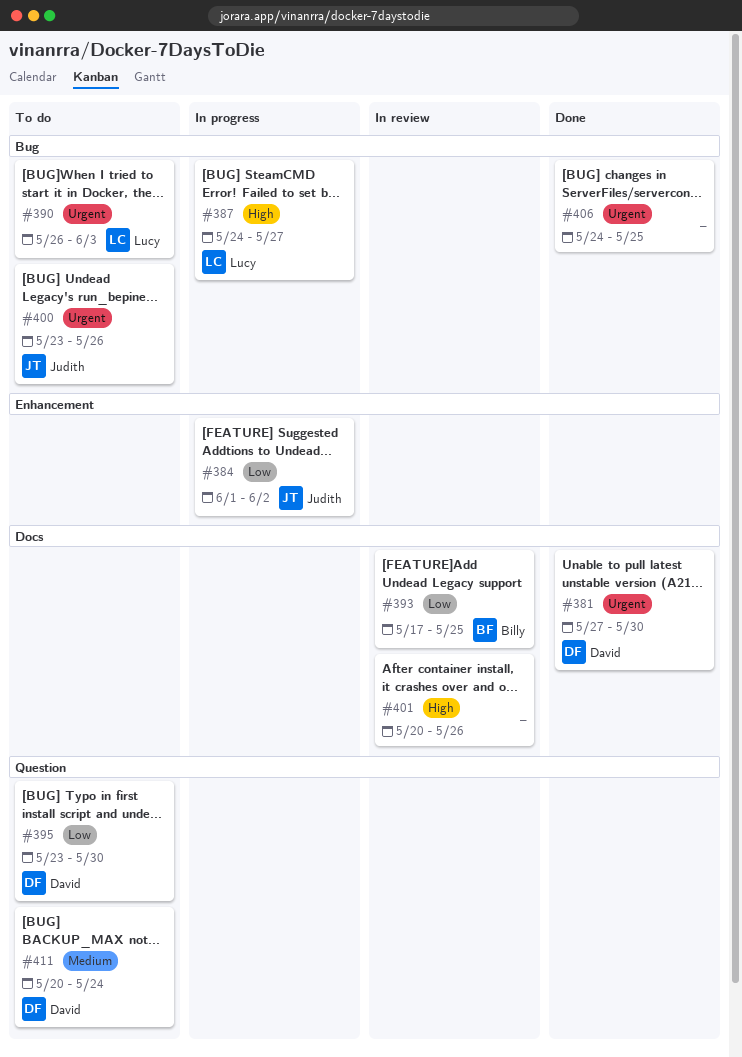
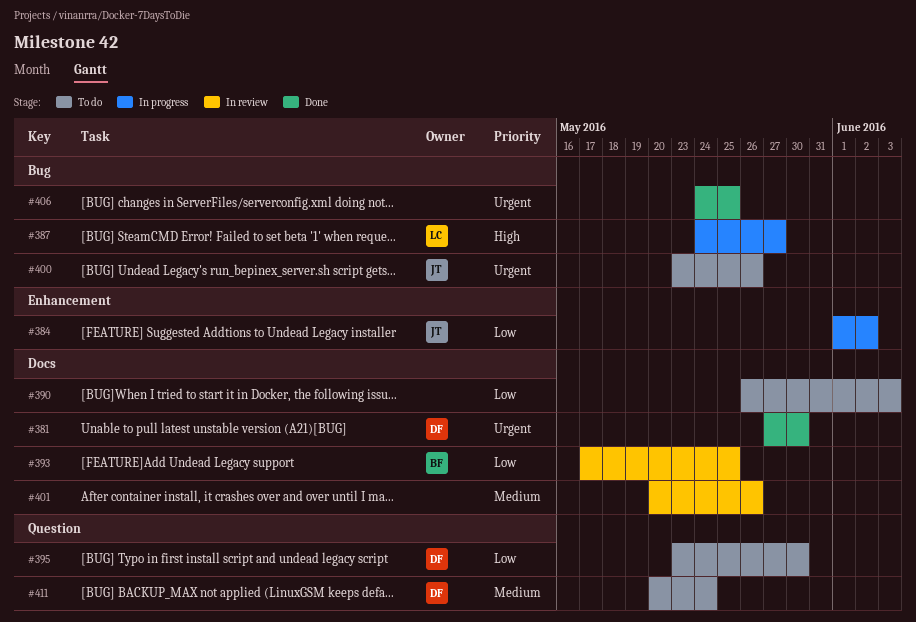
#390, owner: Lucy -> none
#390, priority: Urgent -> Low
#390, label: Bug -> Docs
#401, priority: High -> Medium

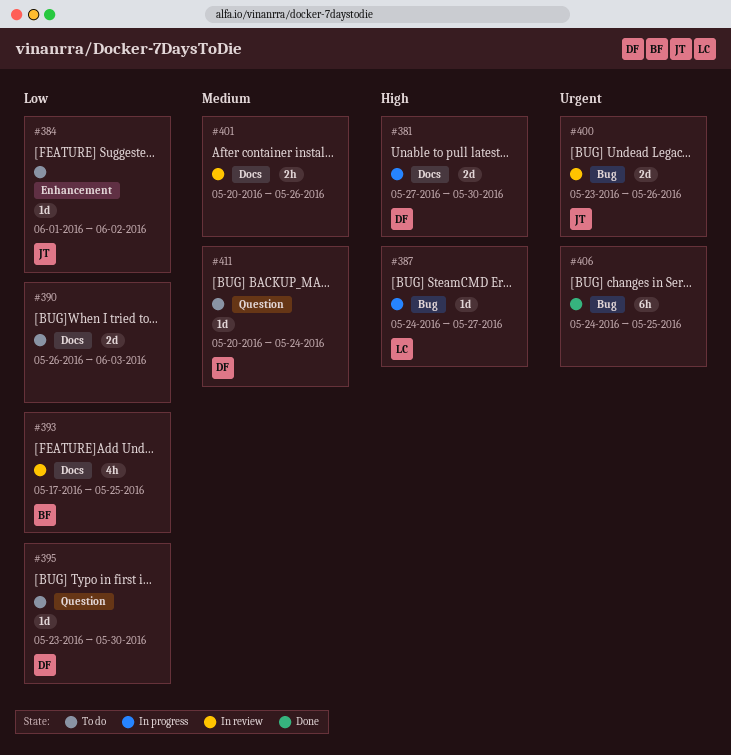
#381, status: Done -> In progress
#381, priority: Urgent -> High
#384, status: In progress -> To do
#400, status: To do -> In review

